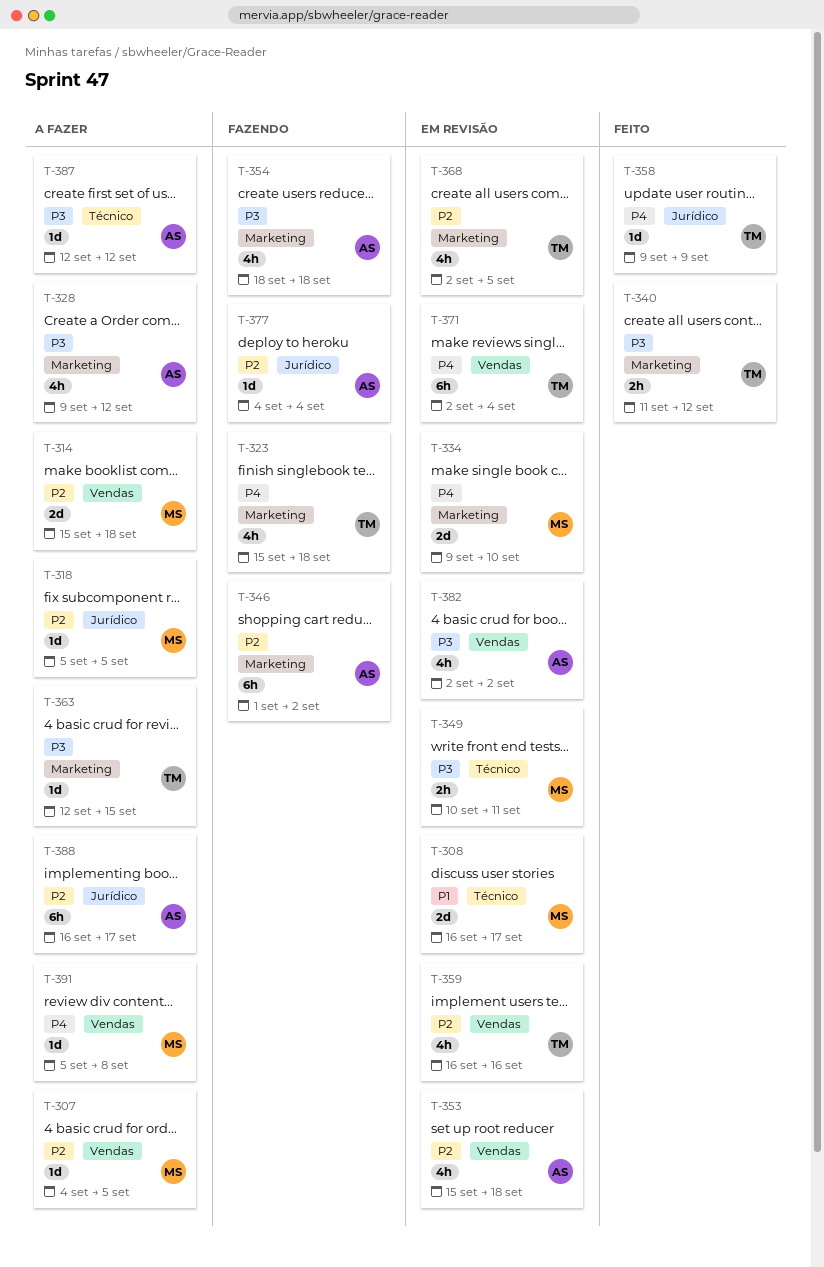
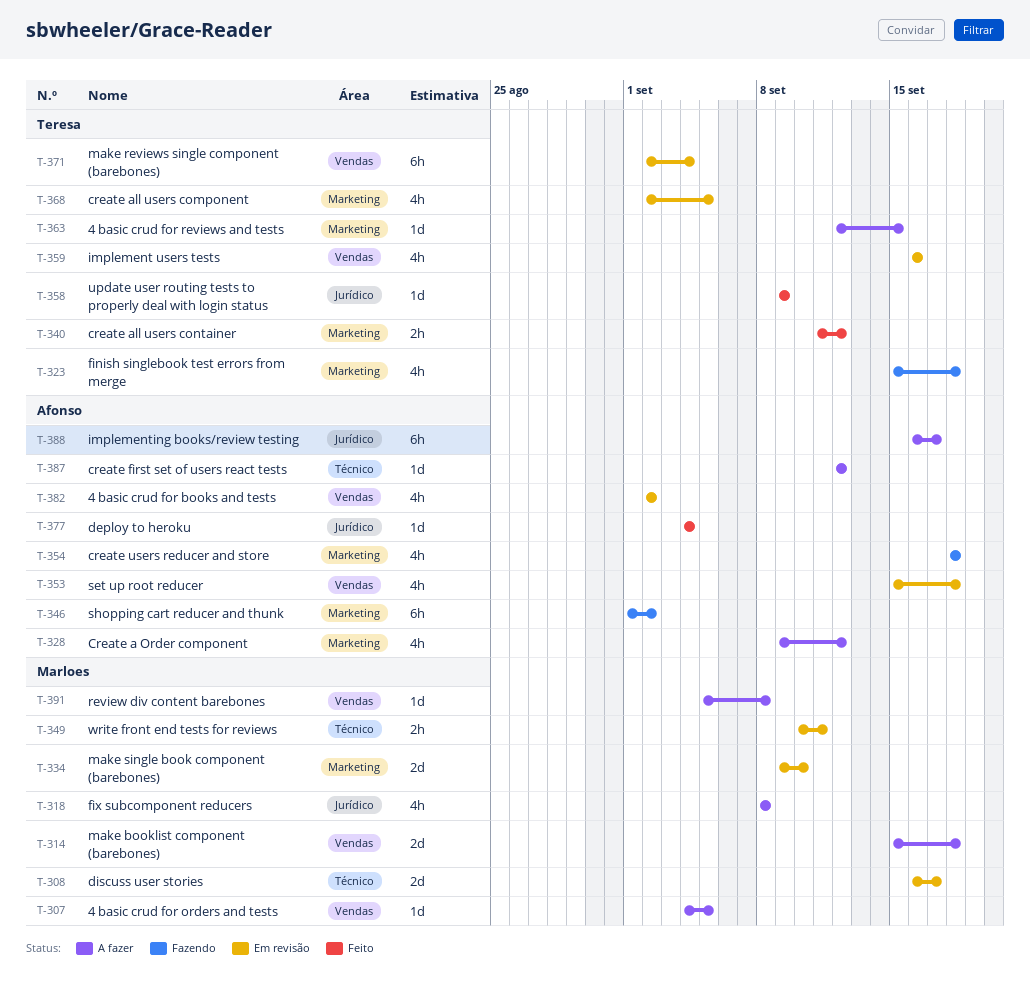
T-318, estimate: 1d -> 4h
T-318, start: Sep 5 -> Sep 8
T-318, due: Sep 5 -> Sep 8
T-377, status: Fazendo -> Feito

